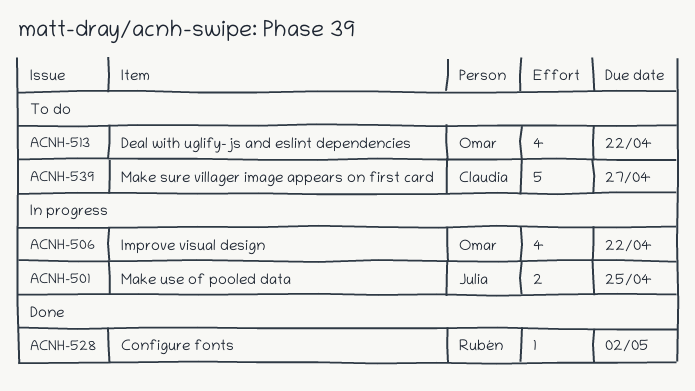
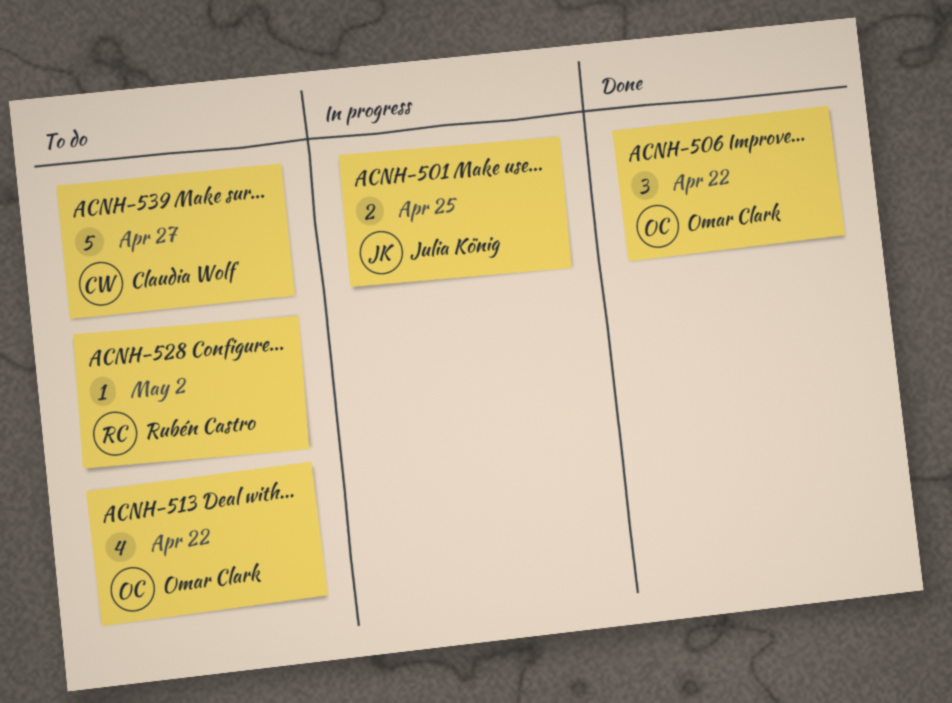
ACNH-506, status: In progress -> Done
ACNH-506, estimate: 4 -> 3
ACNH-528, status: Done -> To do

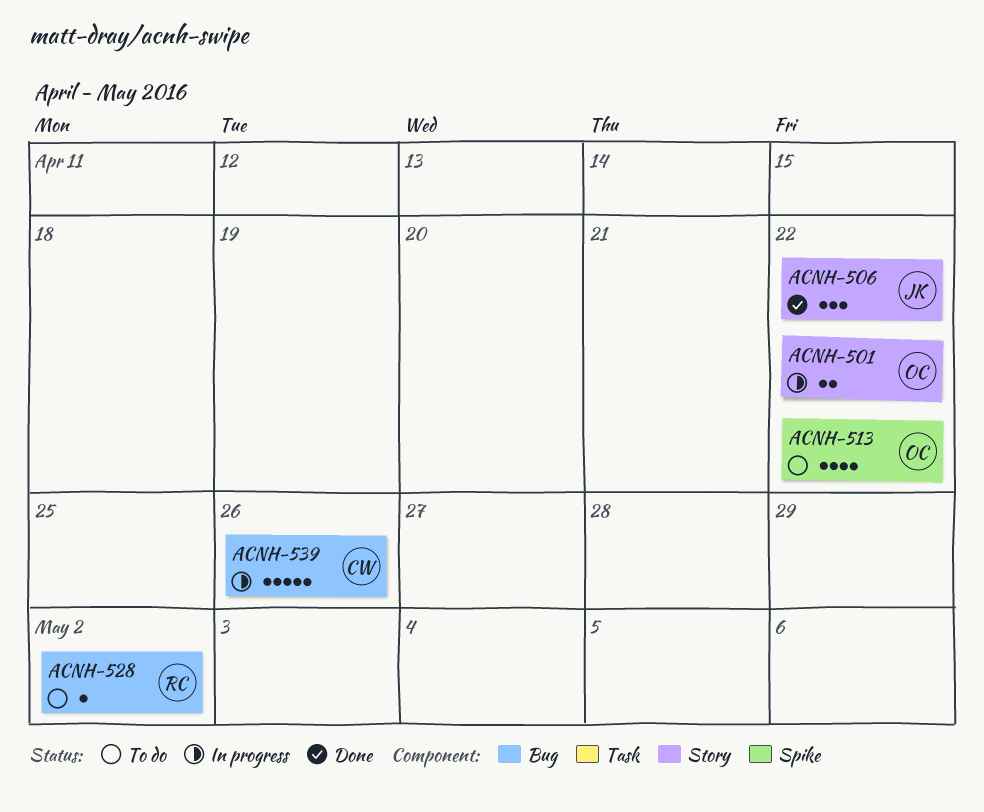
ACNH-501, owner: Julia König -> Omar Clark
ACNH-501, due: Apr 25 -> Apr 22
ACNH-506, owner: Omar Clark -> Julia König
ACNH-539, status: To do -> In progress
ACNH-539, due: Apr 27 -> Apr 26

